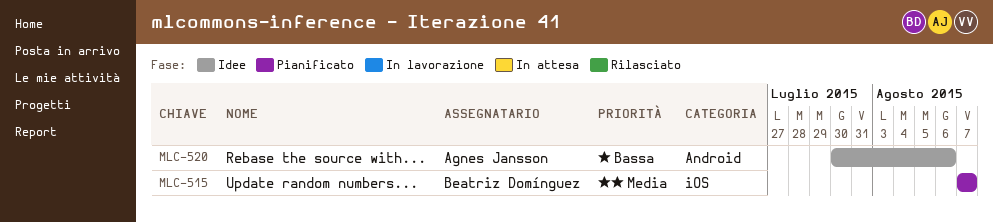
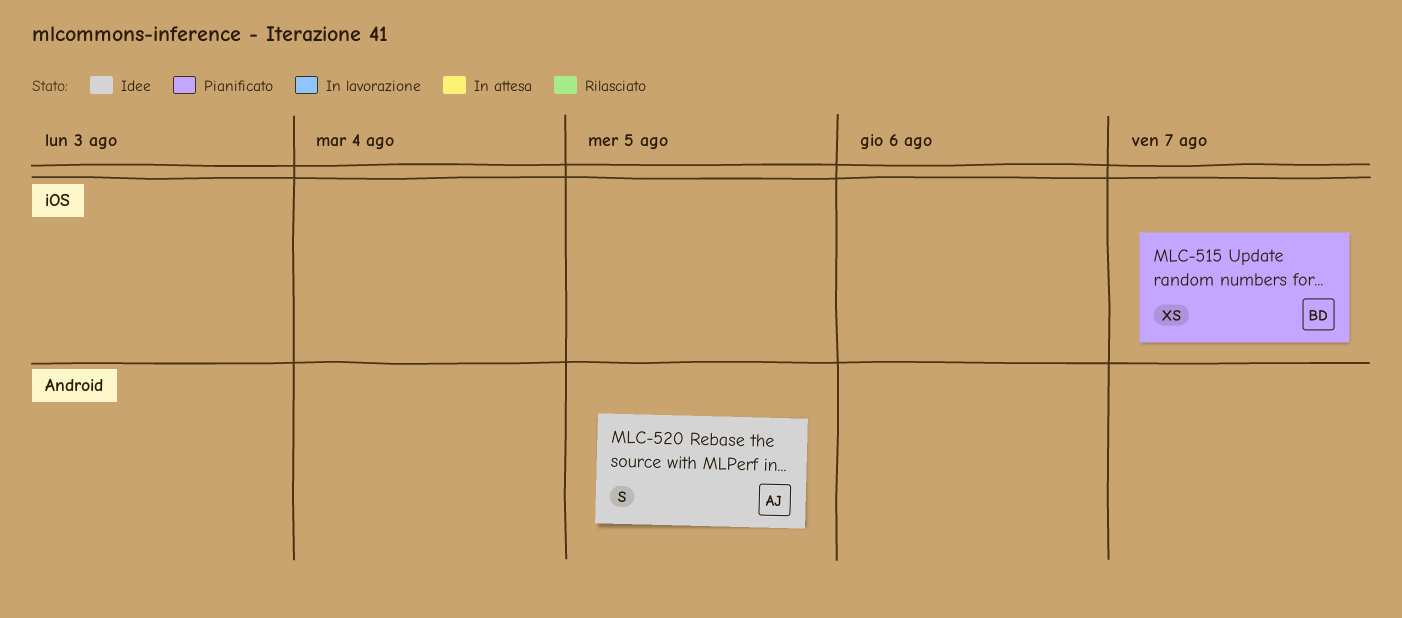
MLC-520, due: Aug 6 -> Aug 5

